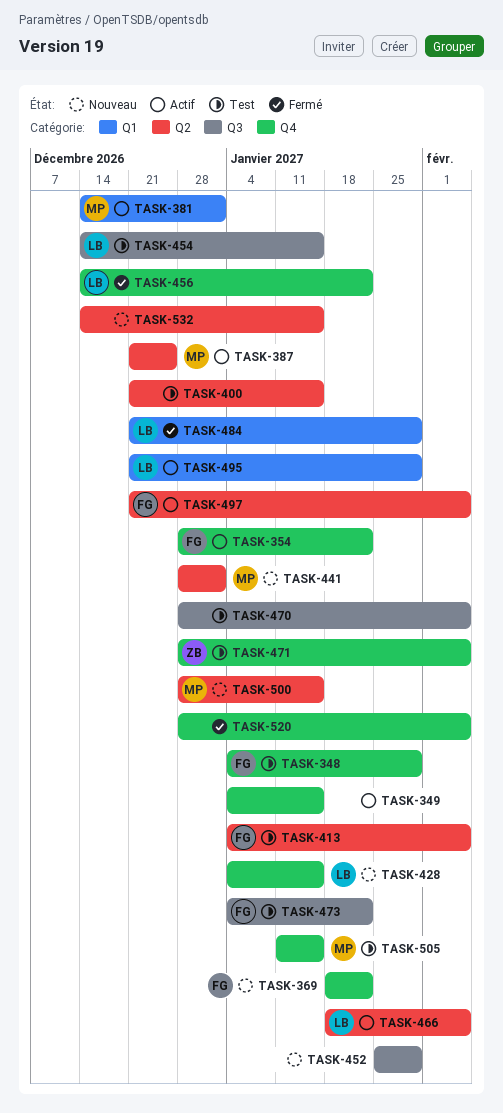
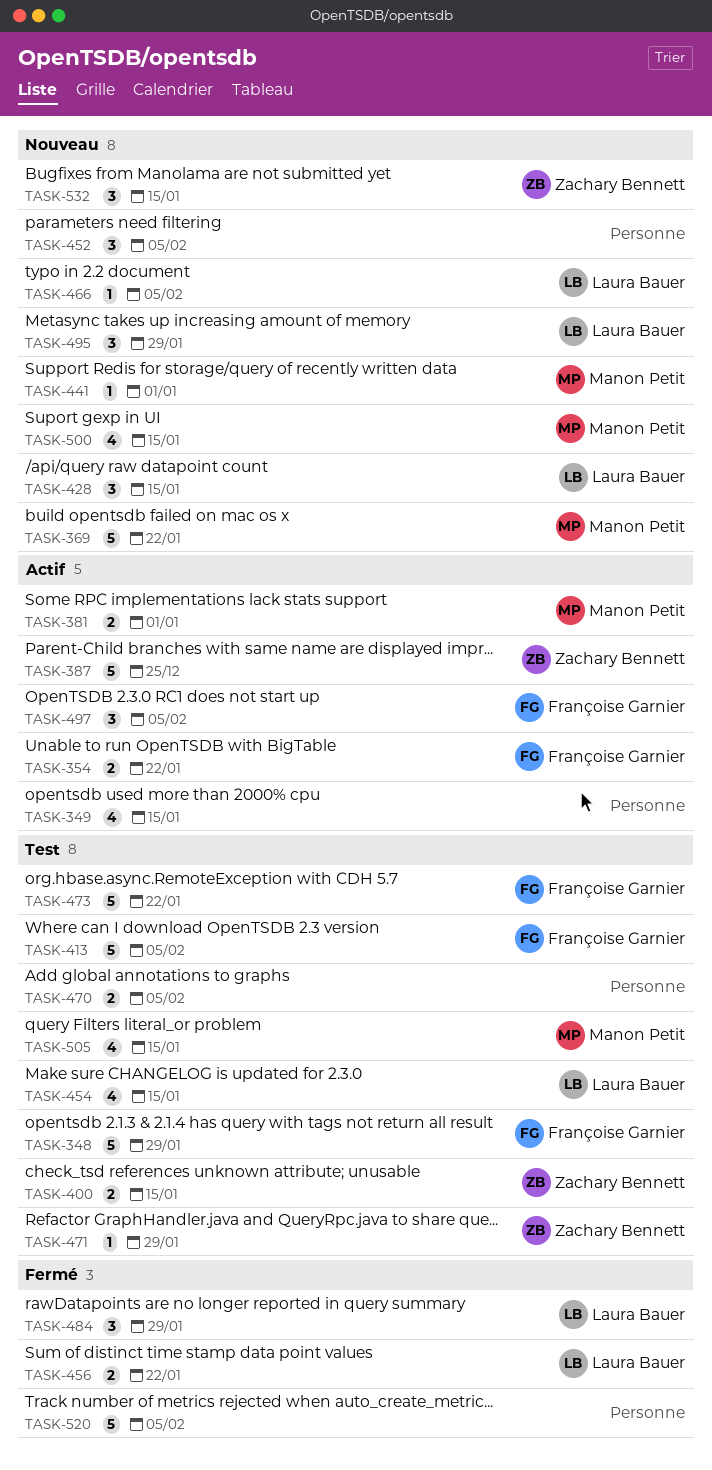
TASK-369, owner: Françoise Garnier -> Manon Petit
TASK-387, owner: Manon Petit -> Zachary Bennett
TASK-400, owner: none -> Zachary Bennett
TASK-452, due: Jan 29 -> Feb 5
TASK-466, status: Actif -> Nouveau
TASK-471, due: Feb 5 -> Jan 29
TASK-495, status: Actif -> Nouveau
TASK-532, owner: none -> Zachary Bennett

